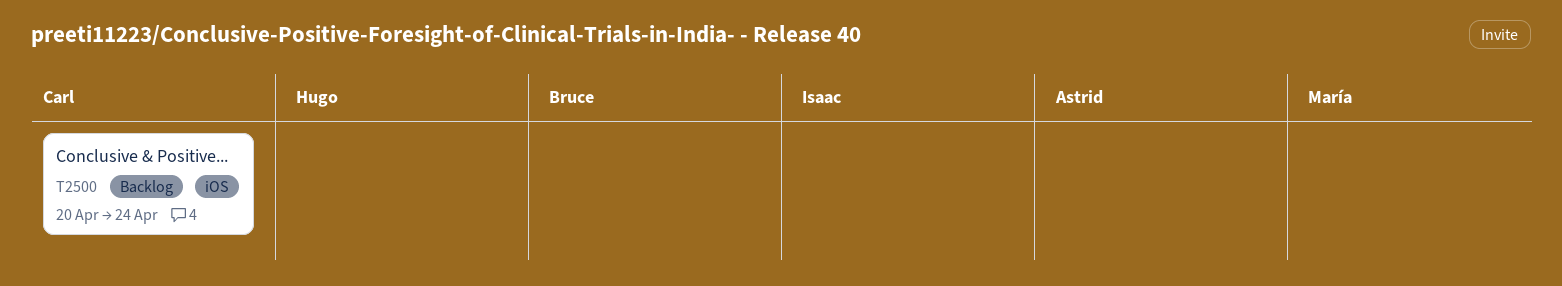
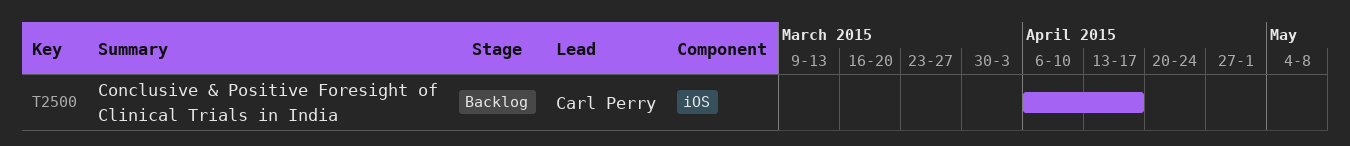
T2500, start: Apr 20 -> Apr 6
T2500, due: Apr 24 -> Apr 17

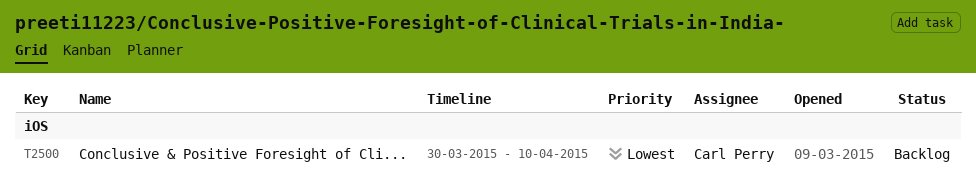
T2500, start: Apr 6 -> Mar 30
T2500, due: Apr 17 -> Apr 10

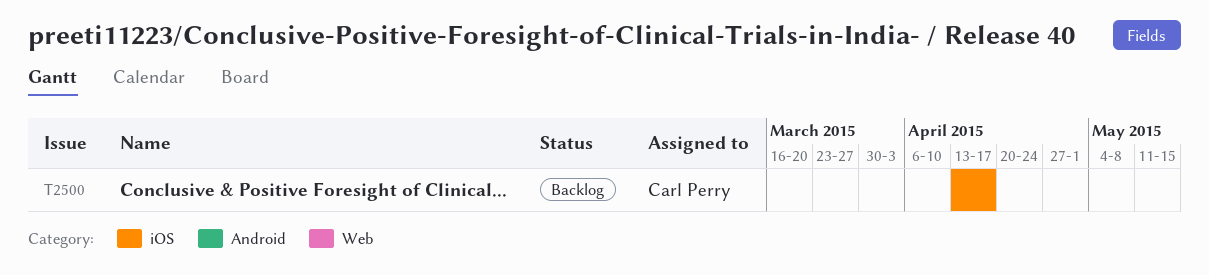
T2500, start: Mar 30 -> Apr 13
T2500, due: Apr 10 -> Apr 17

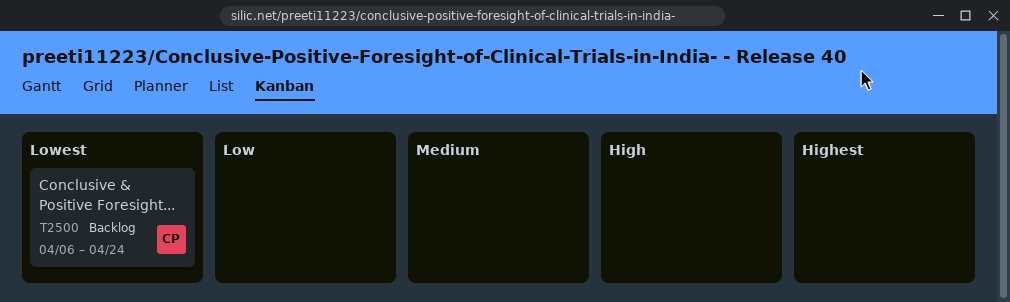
T2500, start: Apr 13 -> Apr 6
T2500, due: Apr 17 -> Apr 24

